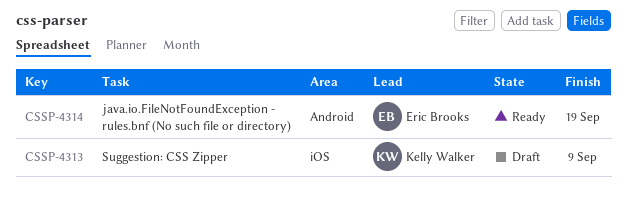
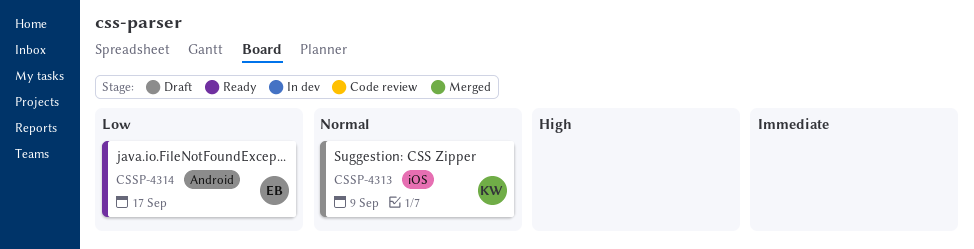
CSSP-4314, due: Sep 19 -> Sep 17

